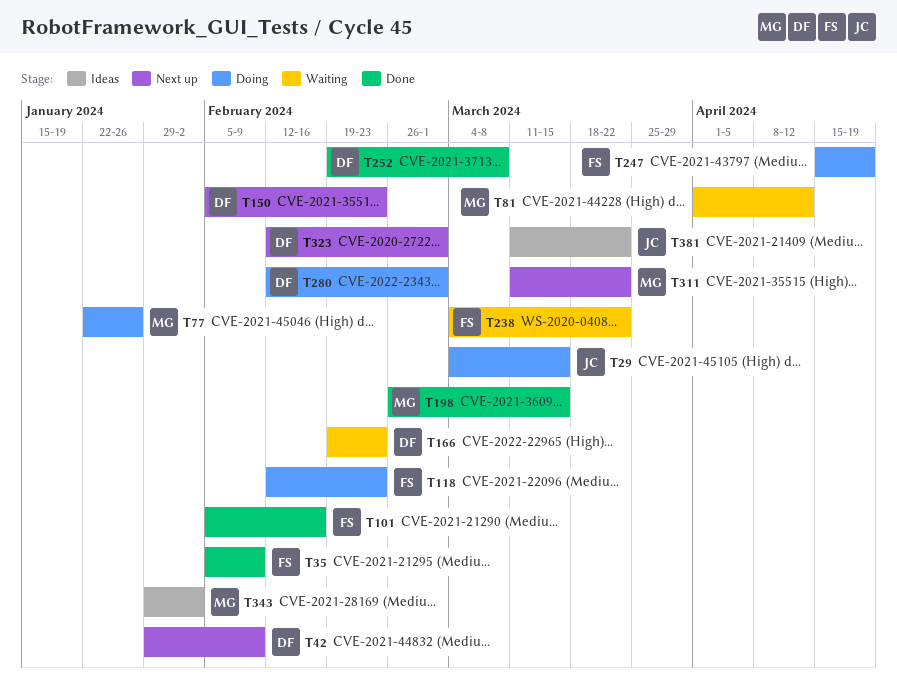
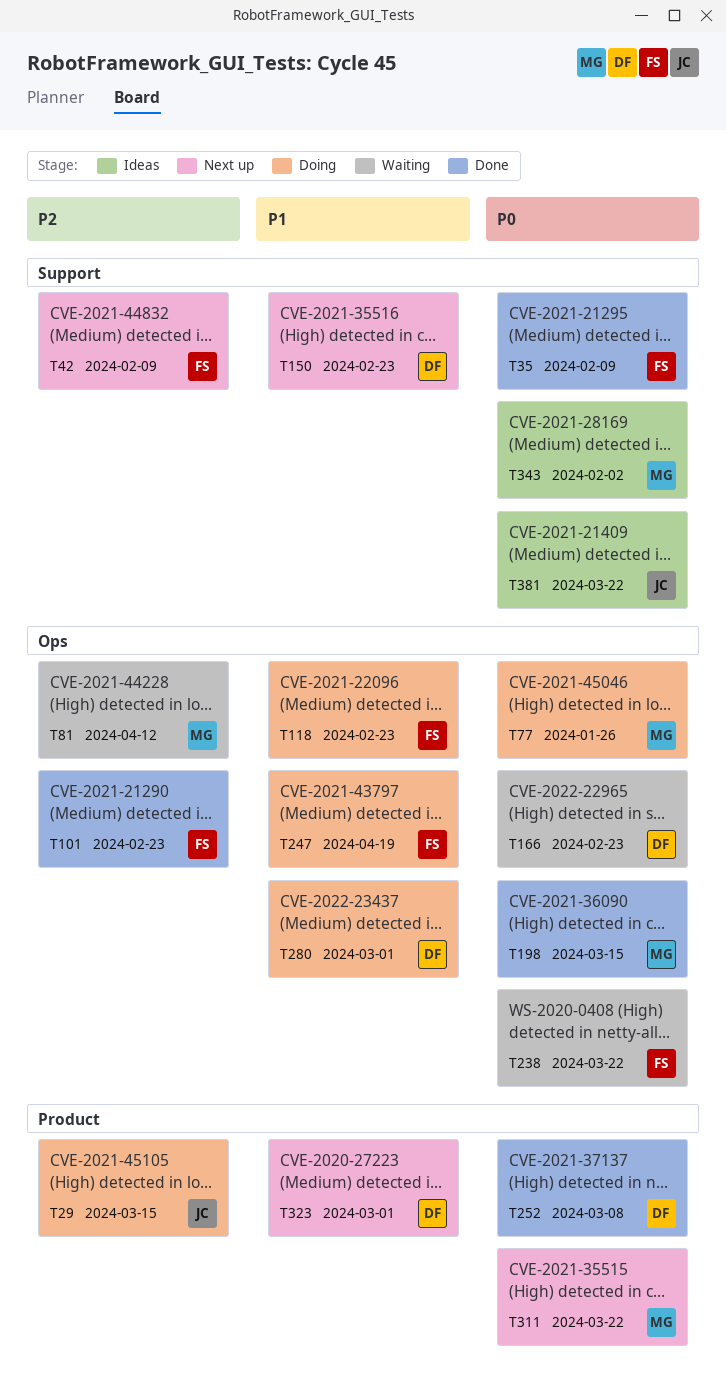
T42, owner: DF -> FS
T101, due: Feb 16 -> Feb 23

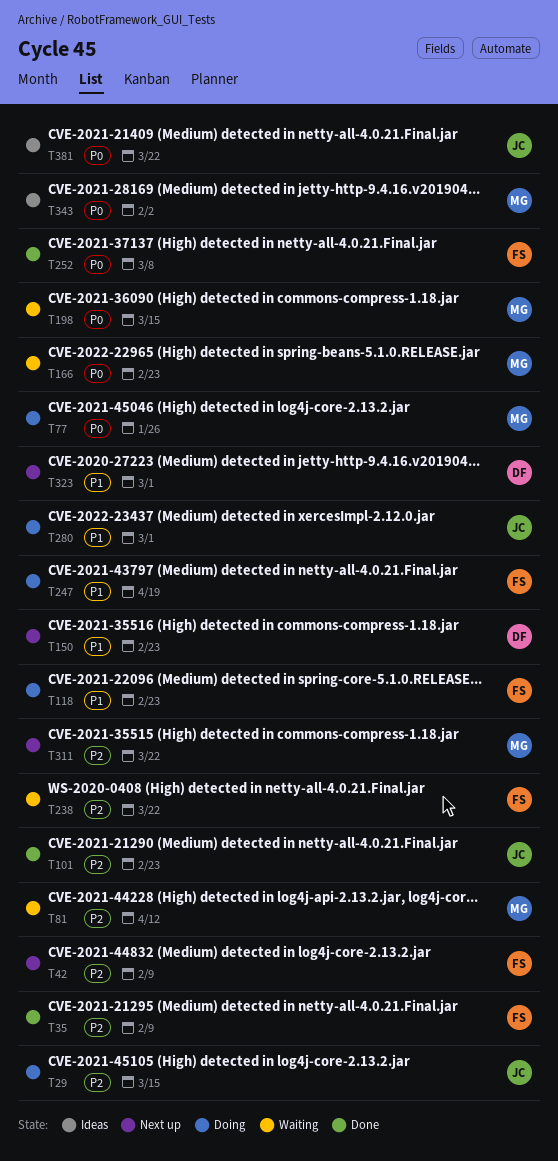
T35, priority: P0 -> P2
T101, owner: FS -> JC
T166, owner: DF -> MG
T198, status: Done -> Waiting
T238, priority: P0 -> P2
T252, owner: DF -> FS
T280, owner: DF -> JC
T311, priority: P0 -> P2

